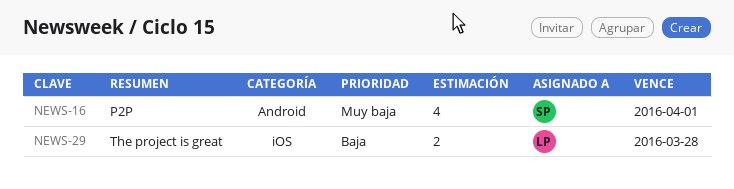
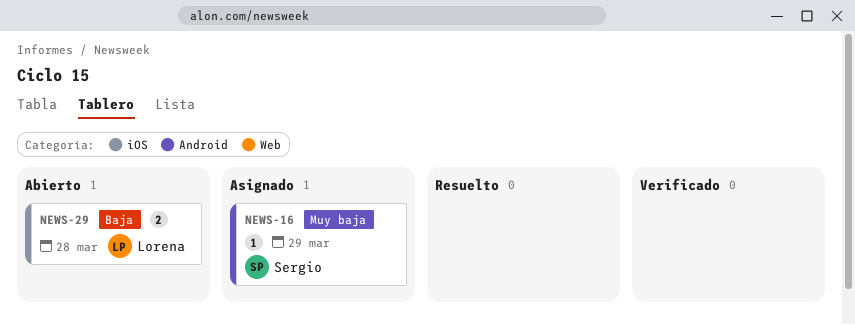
NEWS-16, estimate: 4 -> 1
NEWS-16, due: Apr 1 -> Mar 29

